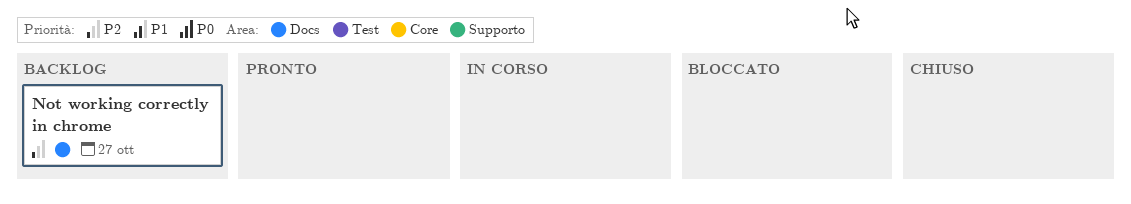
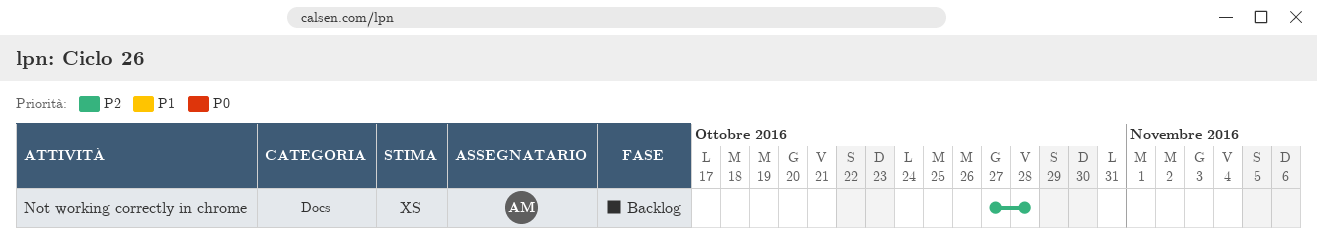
Not working correctly in chrome, due: Oct 27 -> Oct 28

